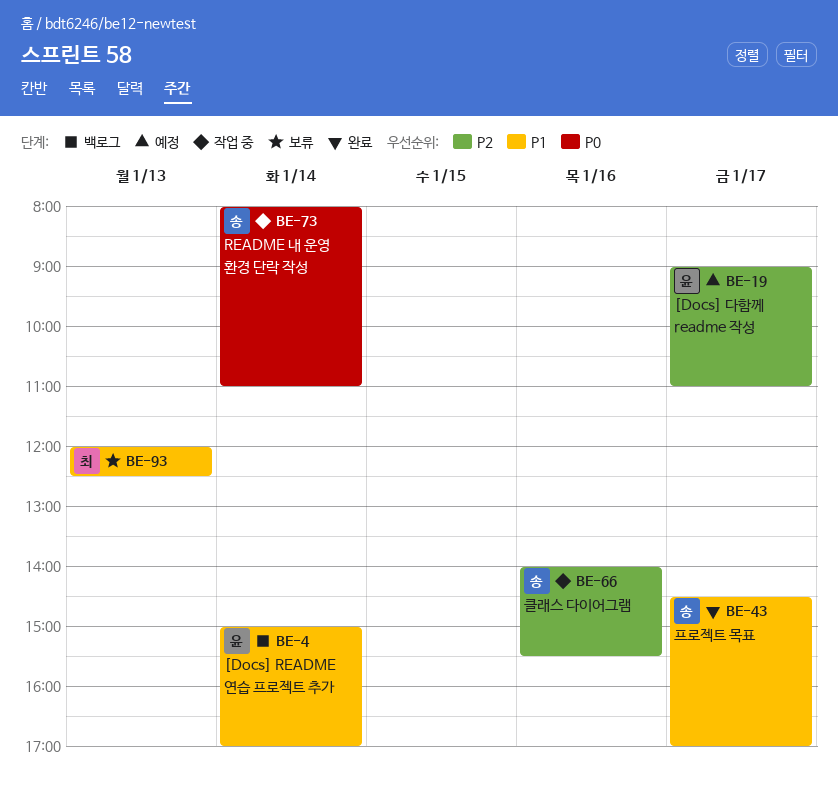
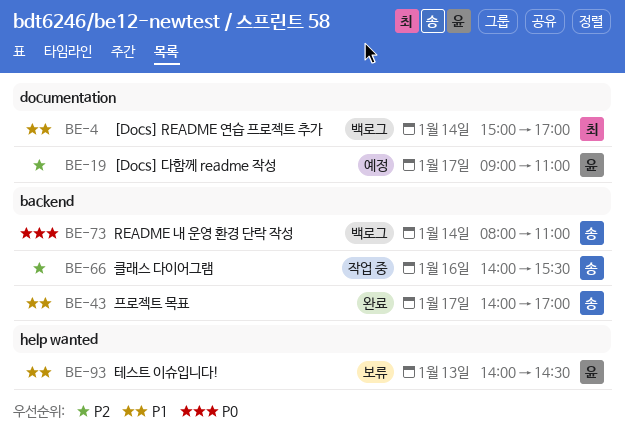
BE-4, owner: 윤 -> 최
BE-43, begins: 14:30 -> 14:00
BE-73, status: 작업 중 -> 백로그
BE-93, owner: 최 -> 윤
BE-93, begins: 12:00 -> 14:00
BE-93, ends: 12:30 -> 14:30

